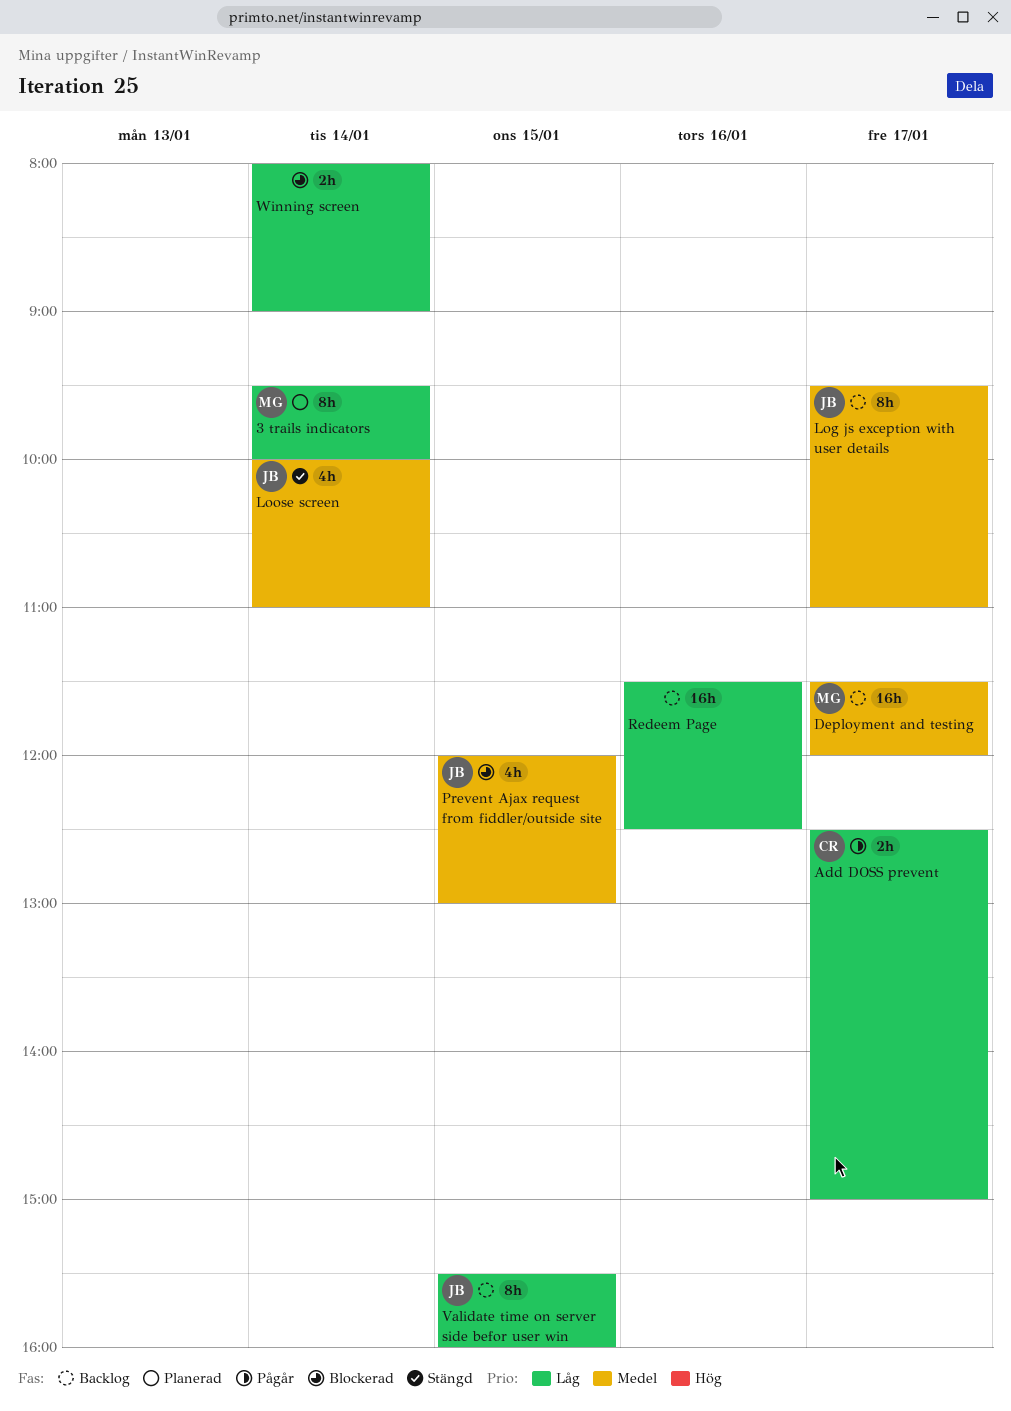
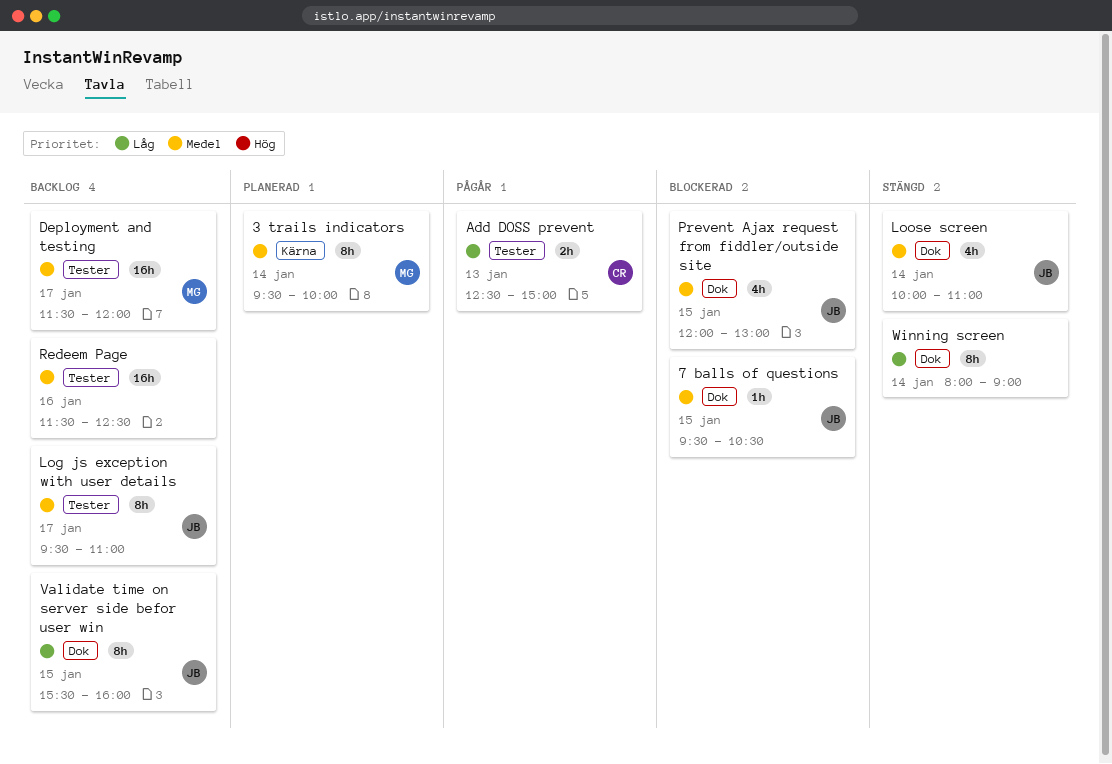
3 trails indicators, priority: Låg -> Medel
7 balls of questions: none -> present
Add DOSS prevent, day: Jan 17 -> Jan 13
Redeem Page, priority: Låg -> Medel
Winning screen, status: Blockerad -> Stängd
Winning screen, estimate: 2h -> 8h

